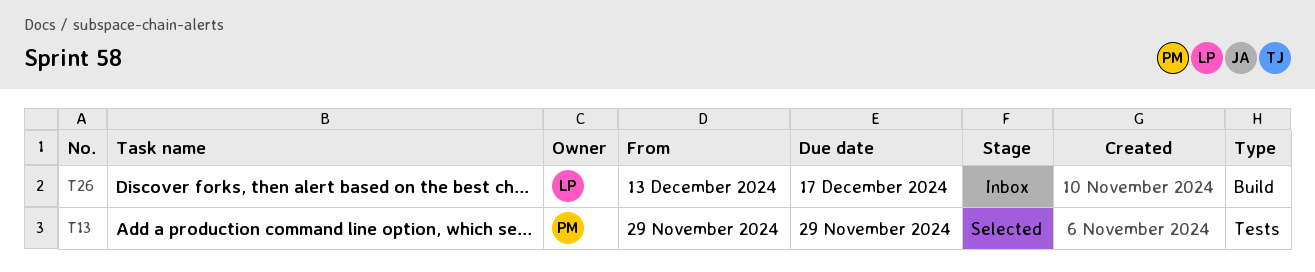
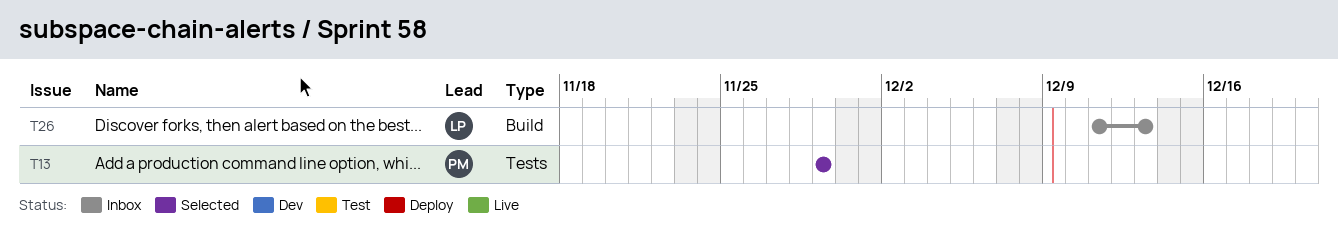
T26, start: Dec 13 -> Dec 11
T26, due: Dec 17 -> Dec 13

